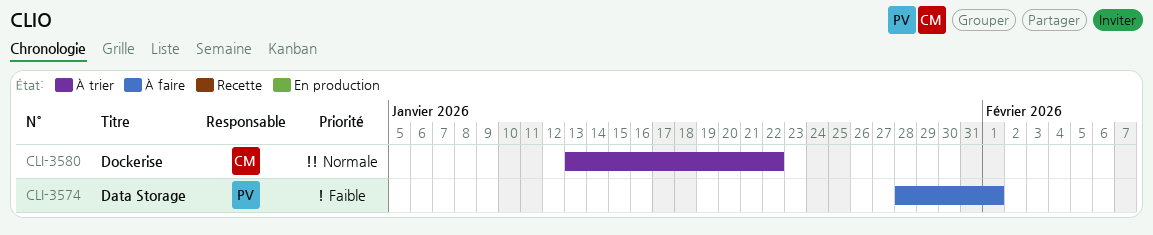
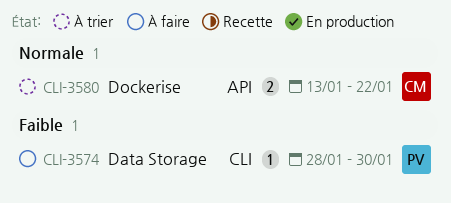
CLI-3574, due: Feb 1 -> Jan 30

